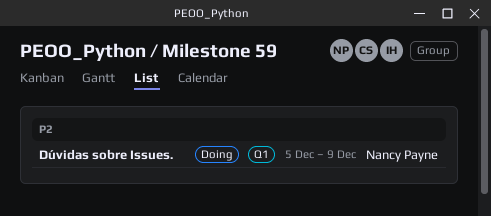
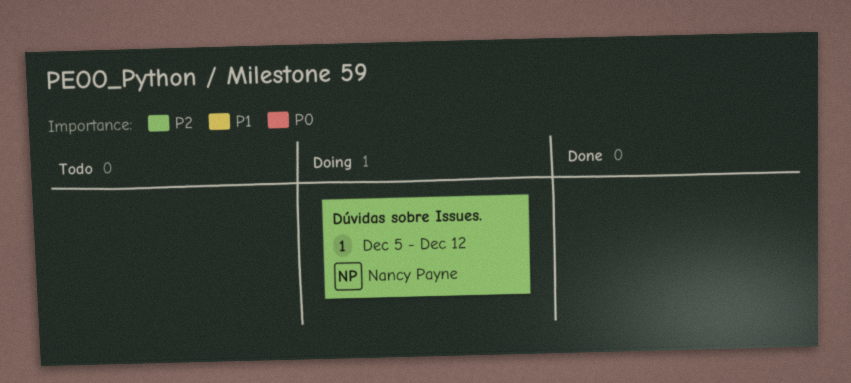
Dúvidas sobre Issues., due: Dec 9 -> Dec 12

